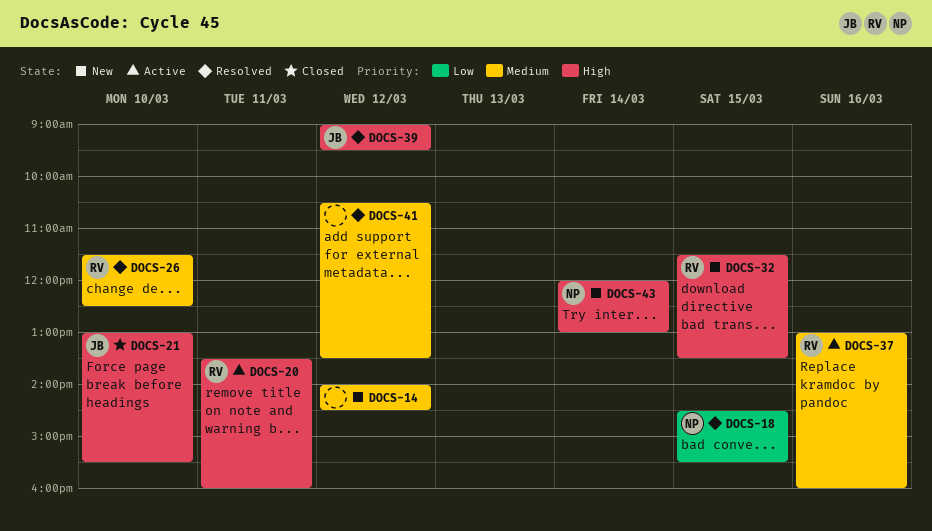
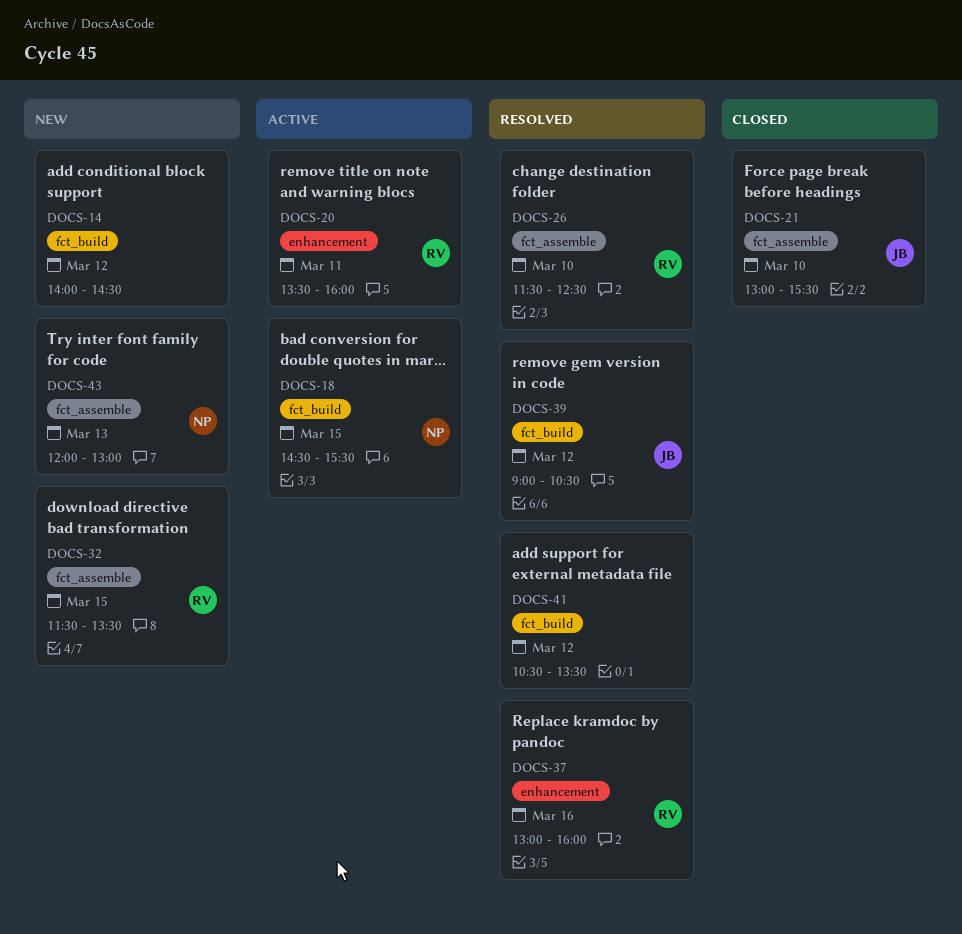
DOCS-18, status: Resolved -> Active
DOCS-37, status: Active -> Resolved
DOCS-39, ends: 09:30 -> 10:30
DOCS-43, day: Mar 14 -> Mar 13

